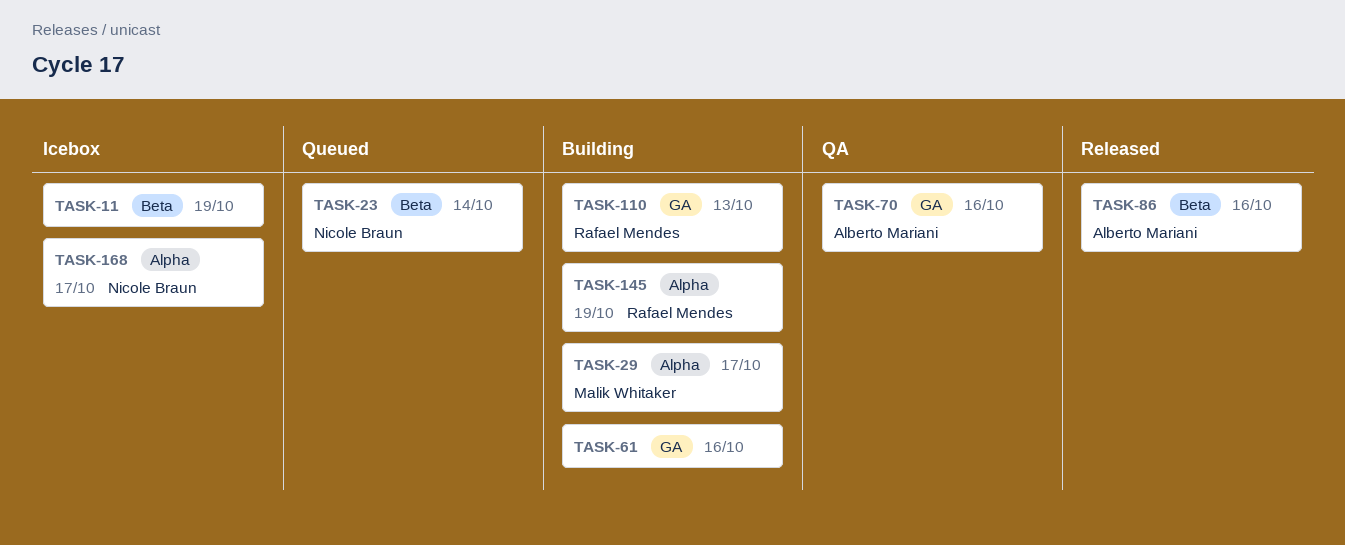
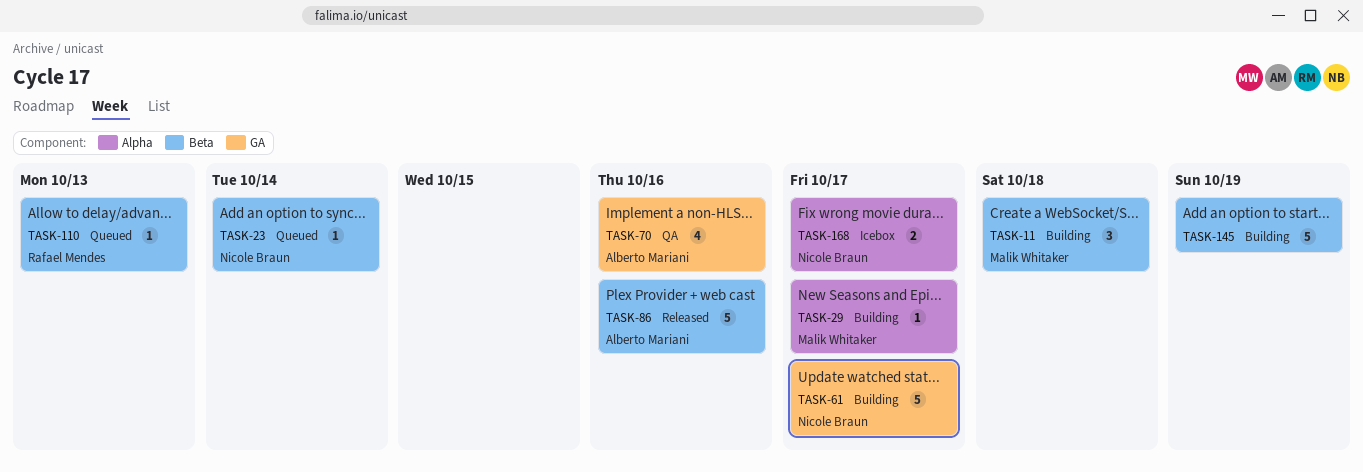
TASK-11, status: Icebox -> Building
TASK-11, owner: none -> Malik Whitaker
TASK-11, due: Oct 19 -> Oct 18
TASK-61, owner: none -> Nicole Braun
TASK-61, due: Oct 16 -> Oct 17
TASK-110, status: Building -> Queued
TASK-110, label: GA -> Beta
TASK-145, owner: Rafael Mendes -> none
TASK-145, label: Alpha -> Beta

